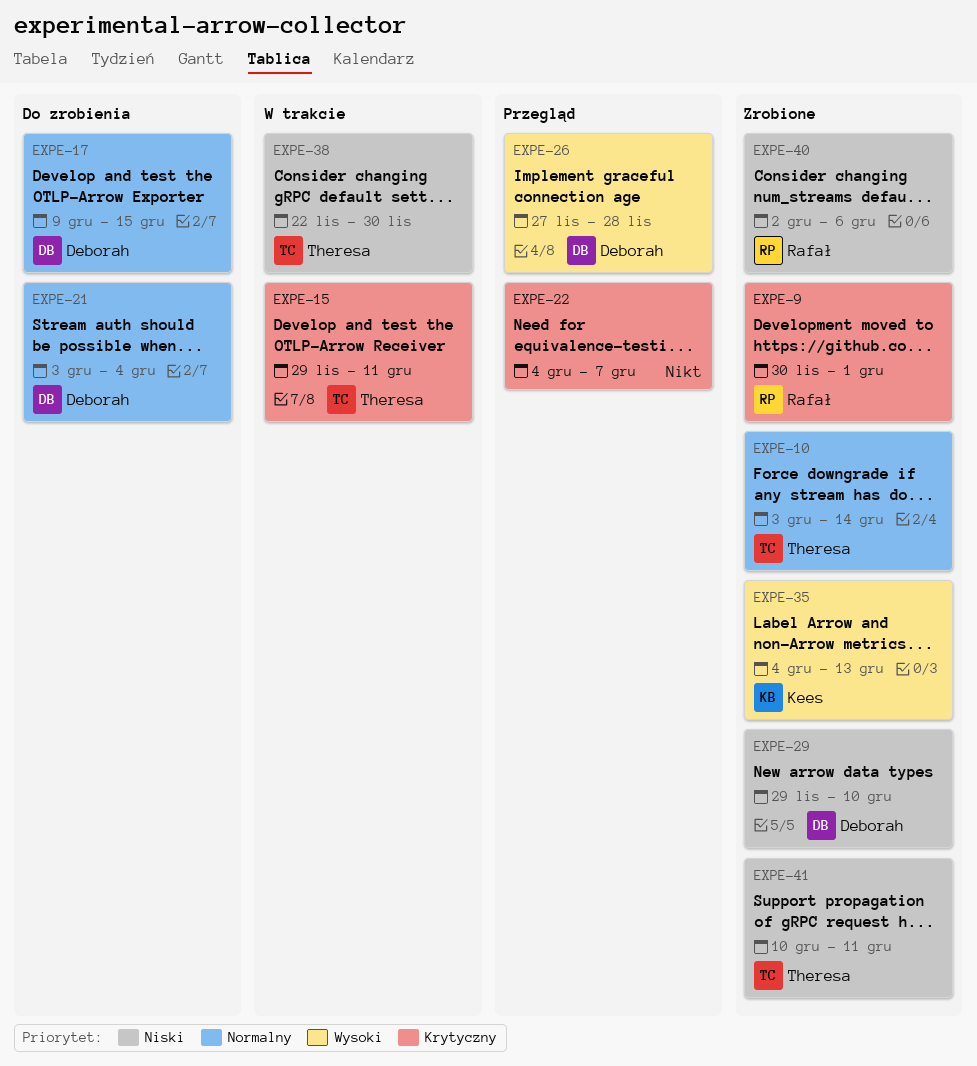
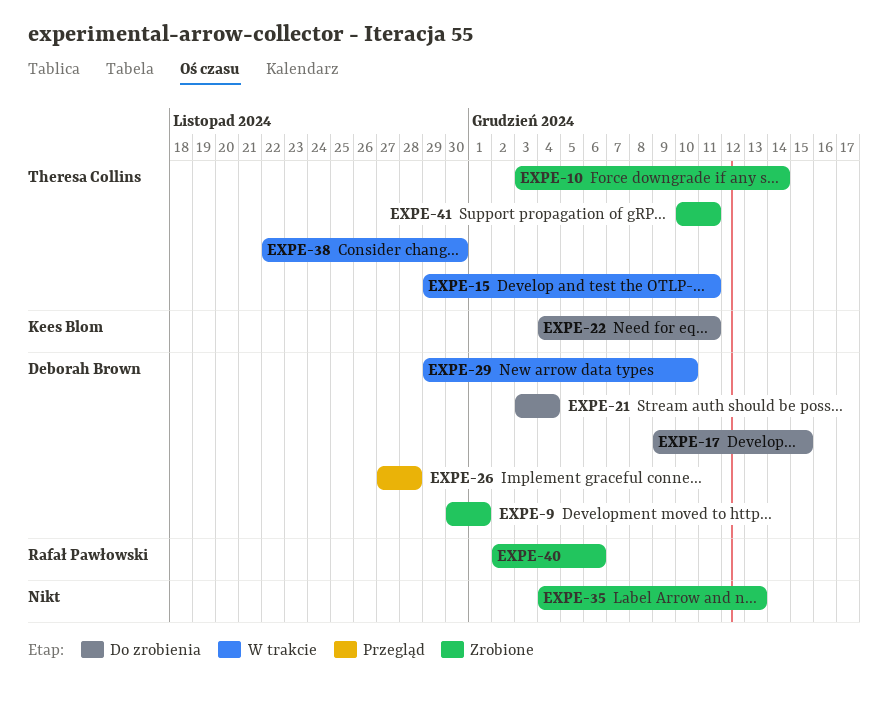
EXPE-9, owner: Rafał Pawłowski -> Deborah Brown
EXPE-22, status: Przegląd -> Do zrobienia
EXPE-22, owner: none -> Kees Blom
EXPE-22, due: Dec 7 -> Dec 11
EXPE-29, status: Zrobione -> W trakcie
EXPE-35, owner: Kees Blom -> none

